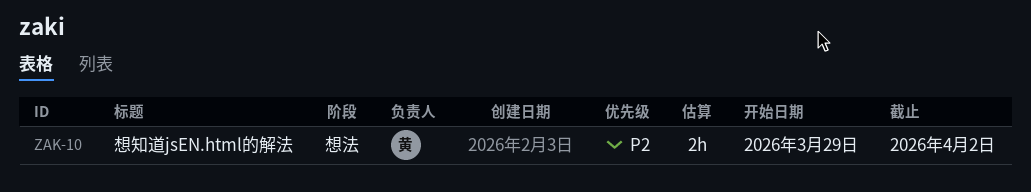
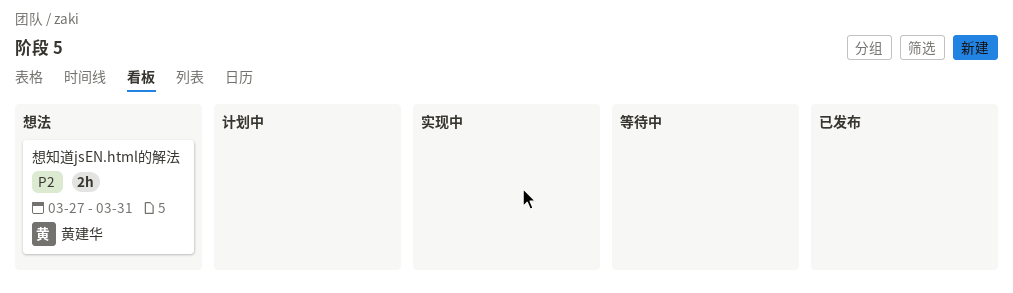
想知道jsEN.html的解法, start: Mar 29 -> Mar 27
想知道jsEN.html的解法, due: Apr 2 -> Mar 31

